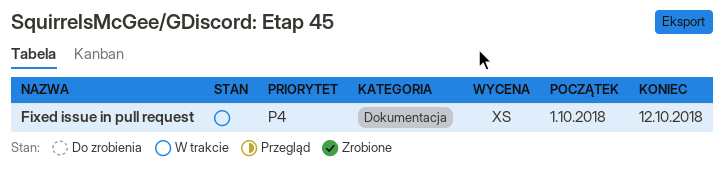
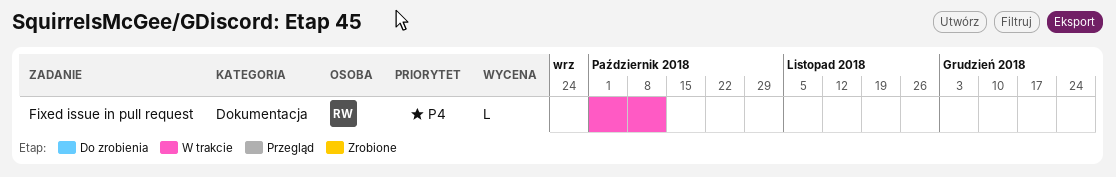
Fixed issue in pull request, estimate: XS -> L

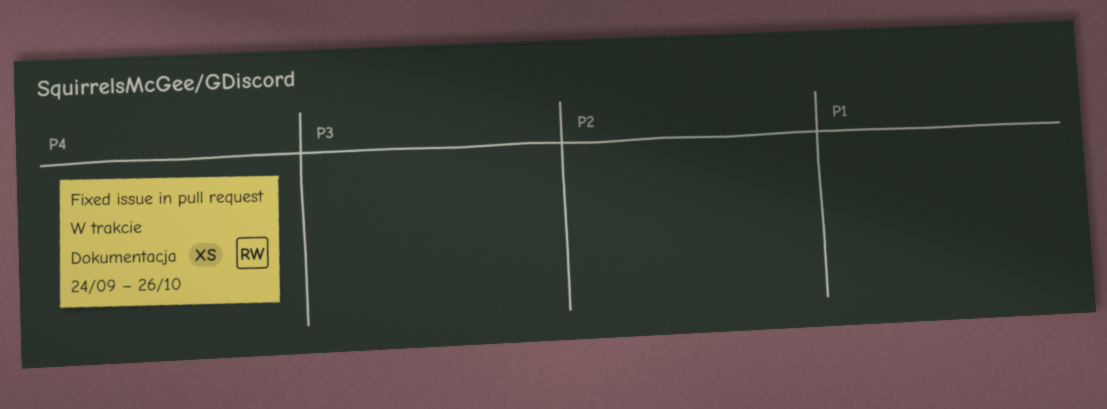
Fixed issue in pull request, estimate: L -> XS
Fixed issue in pull request, start: Oct 1 -> Sep 24
Fixed issue in pull request, due: Oct 12 -> Oct 26

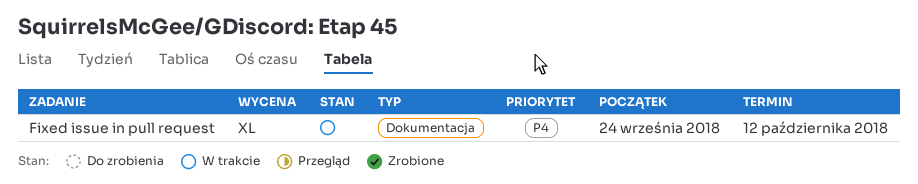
Fixed issue in pull request, estimate: XS -> XL
Fixed issue in pull request, due: Oct 26 -> Oct 12

